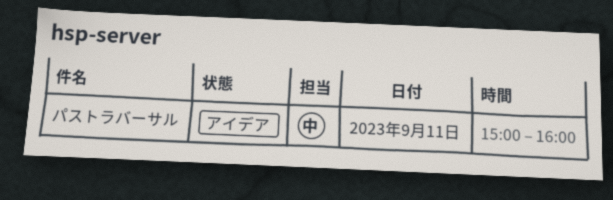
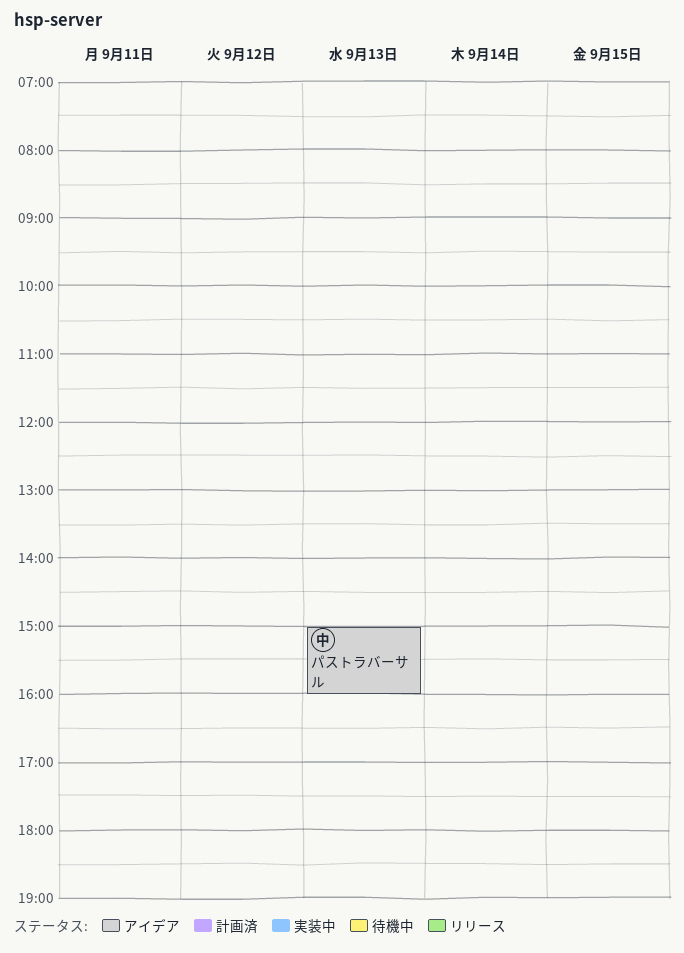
パストラバーサル, day: Sep 11 -> Sep 13

